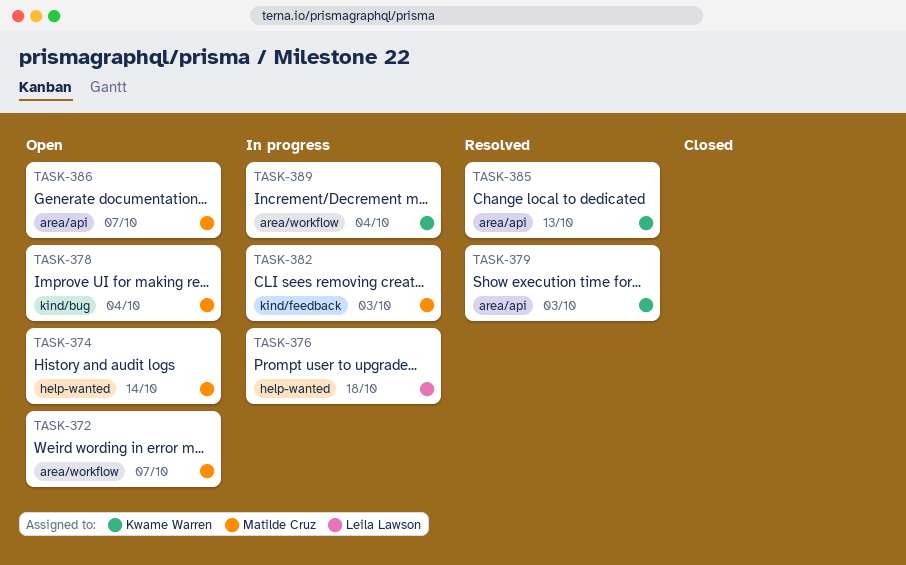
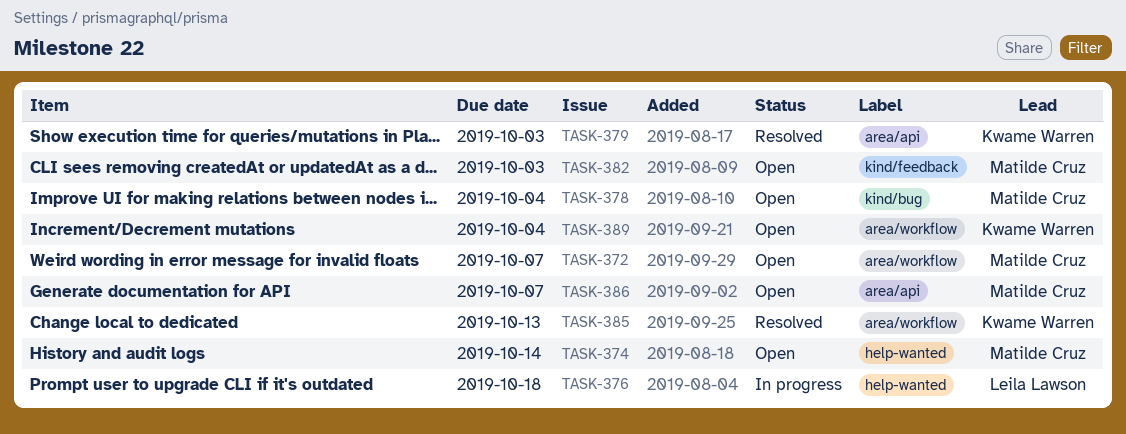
TASK-382, status: In progress -> Open
TASK-385, label: area/api -> area/workflow
TASK-389, status: In progress -> Open

